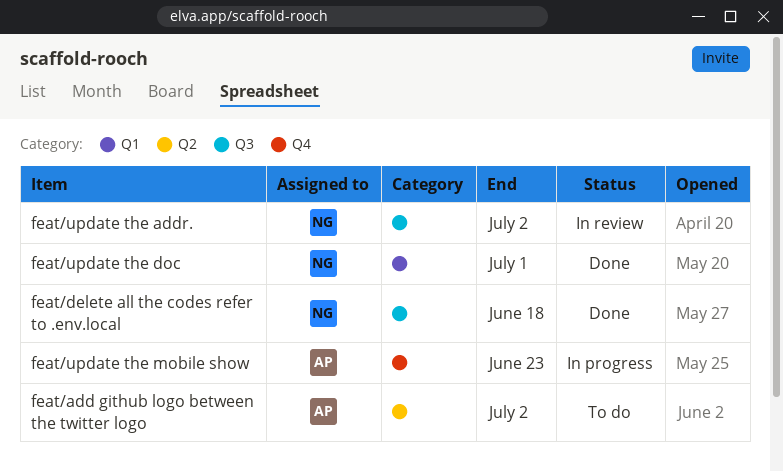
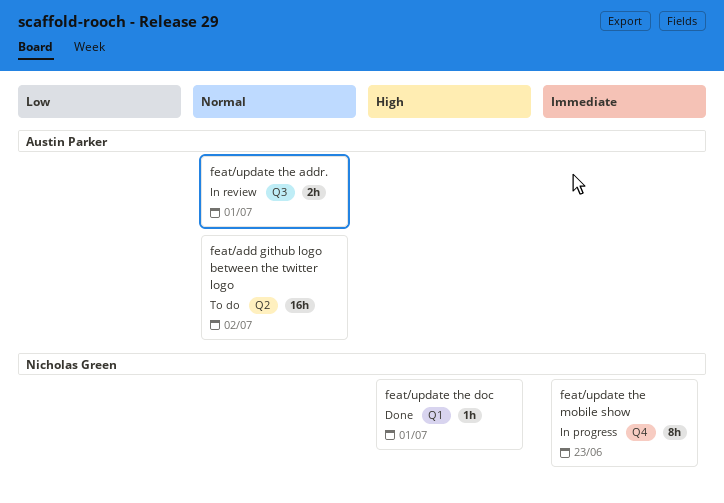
feat/delete all the codes refer to .env.local: present -> none
feat/update the addr., owner: Nicholas Green -> Austin Parker
feat/update the addr., due: Jul 2 -> Jul 1
feat/update the mobile show, owner: Austin Parker -> Nicholas Green

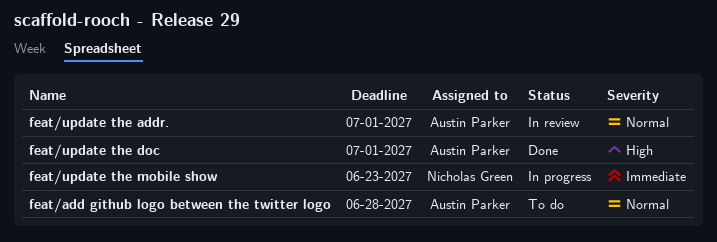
feat/add github logo between the twitter logo, due: Jul 2 -> Jun 28
feat/update the doc, owner: Nicholas Green -> Austin Parker

